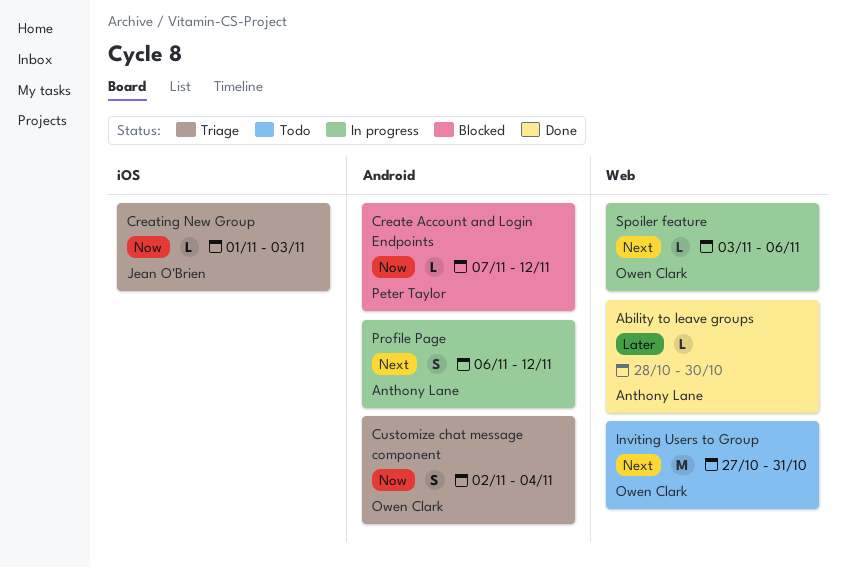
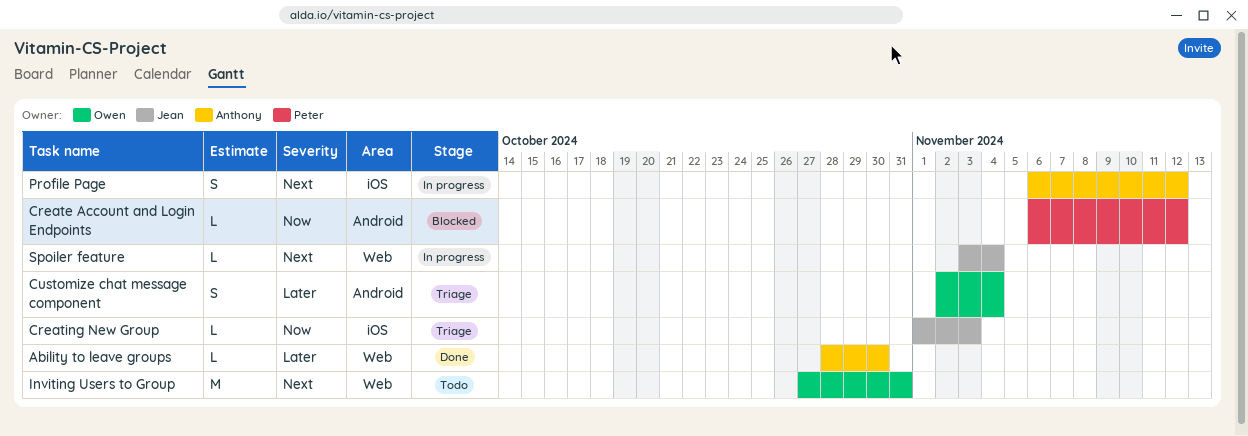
Create Account and Login Endpoints, start: Nov 7 -> Nov 6
Customize chat message component, priority: Now -> Later
Profile Page, label: Android -> iOS
Spoiler feature, owner: Owen Clark -> Jean O'Brien
Spoiler feature, due: Nov 6 -> Nov 4

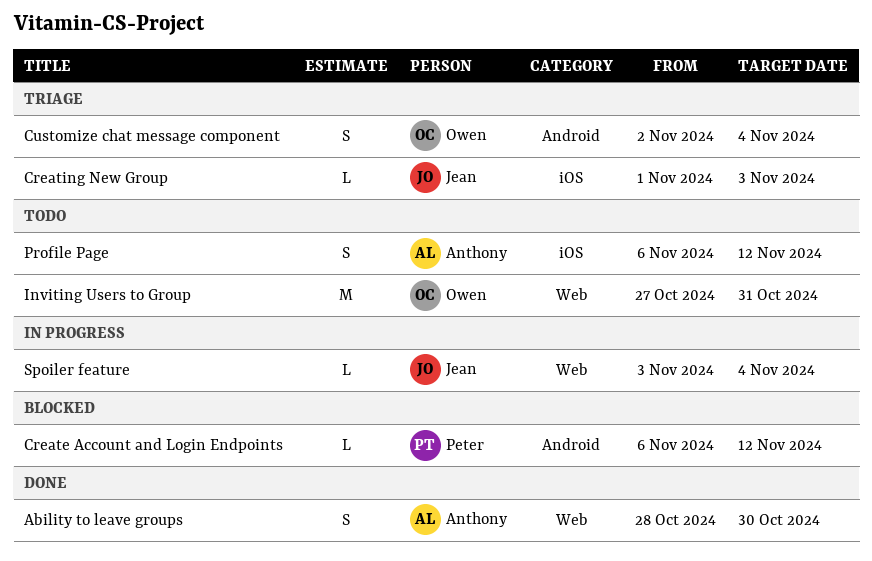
Ability to leave groups, estimate: L -> S
Profile Page, status: In progress -> Todo

